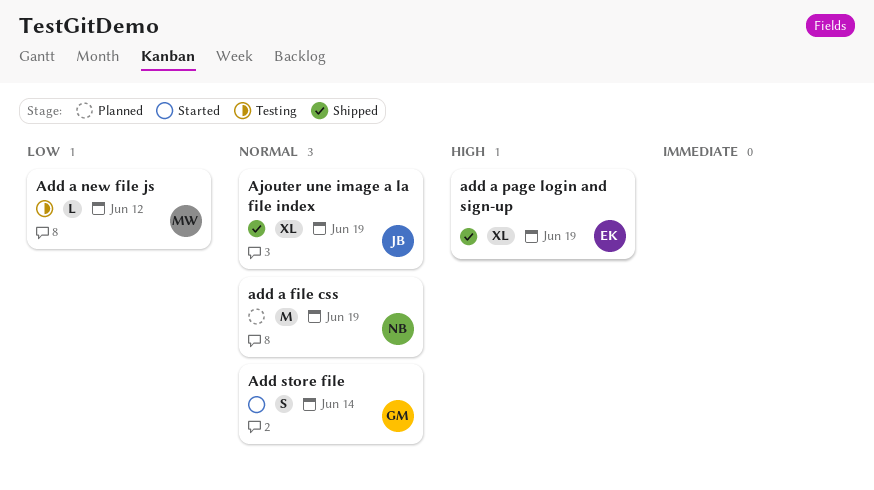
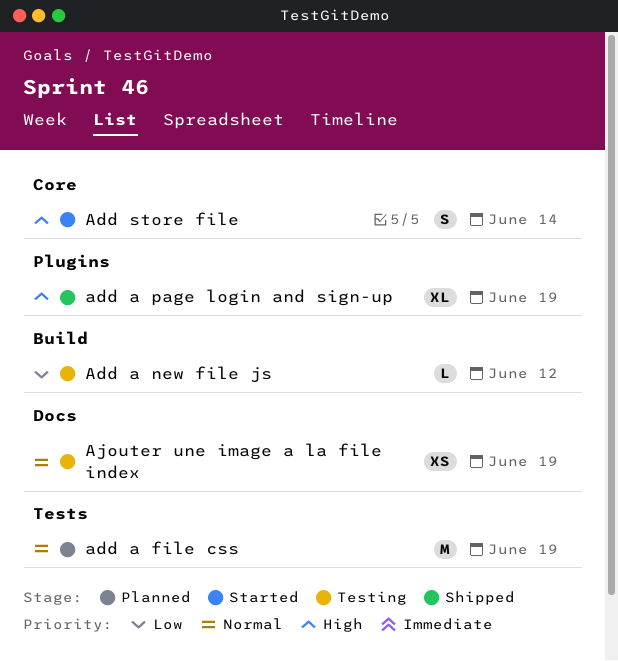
Add store file, priority: Normal -> High
Ajouter une image a la file index, status: Shipped -> Testing
Ajouter une image a la file index, estimate: XL -> XS

